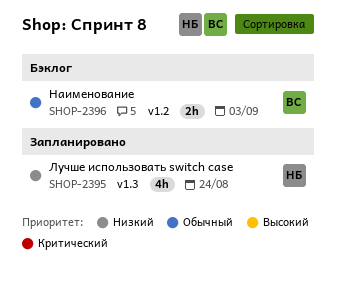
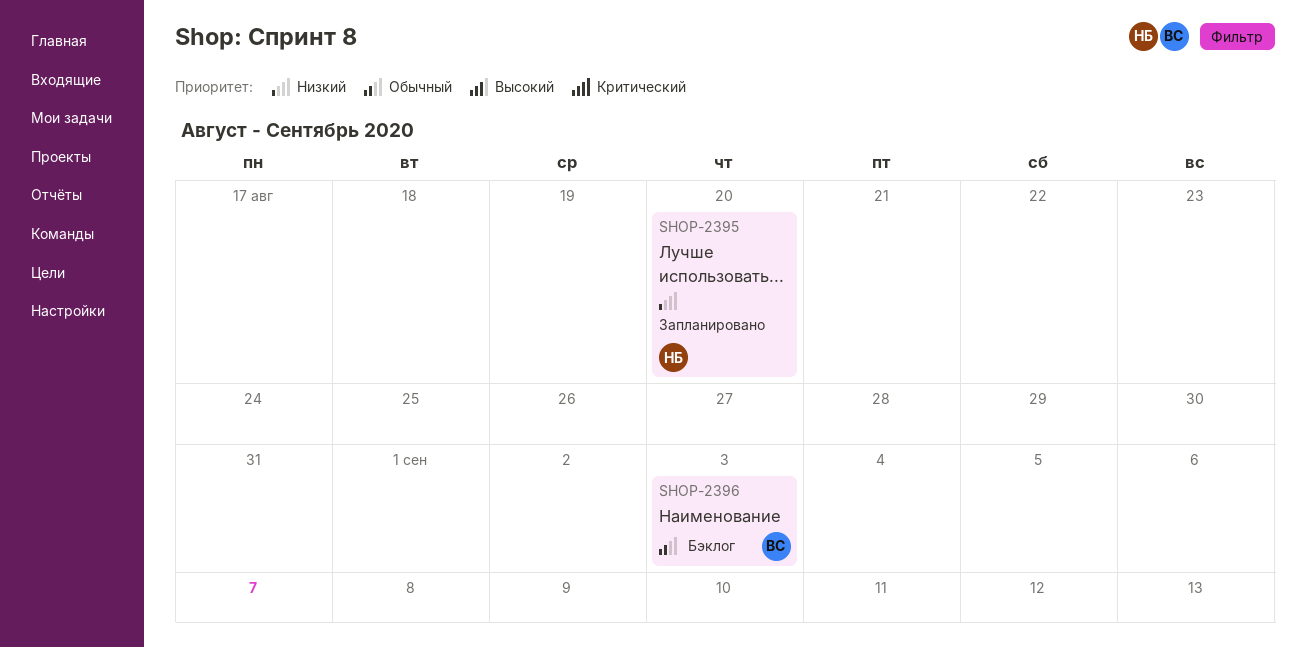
SHOP-2395, due: Aug 24 -> Aug 20

